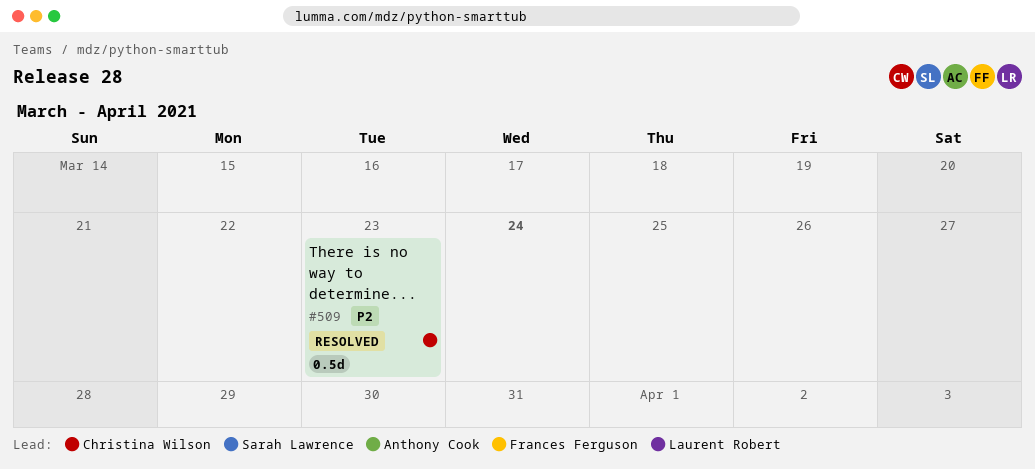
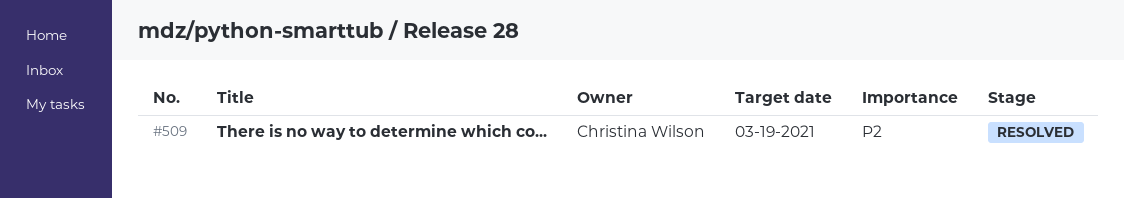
#509, due: Mar 23 -> Mar 19

